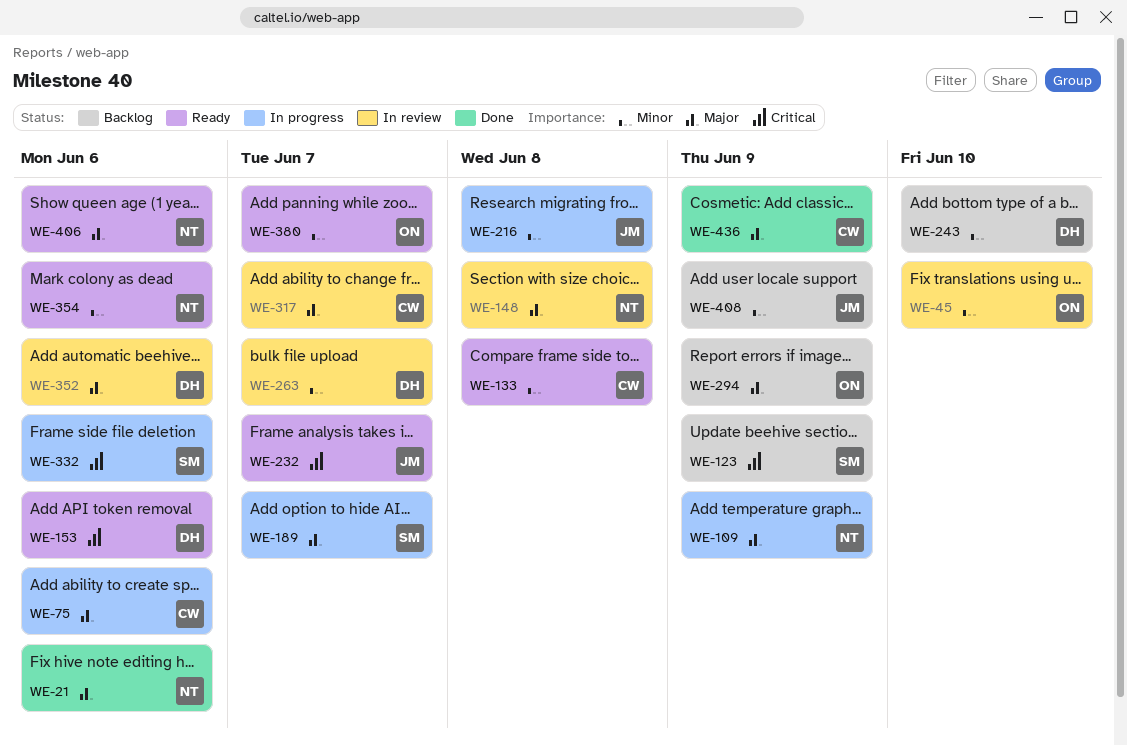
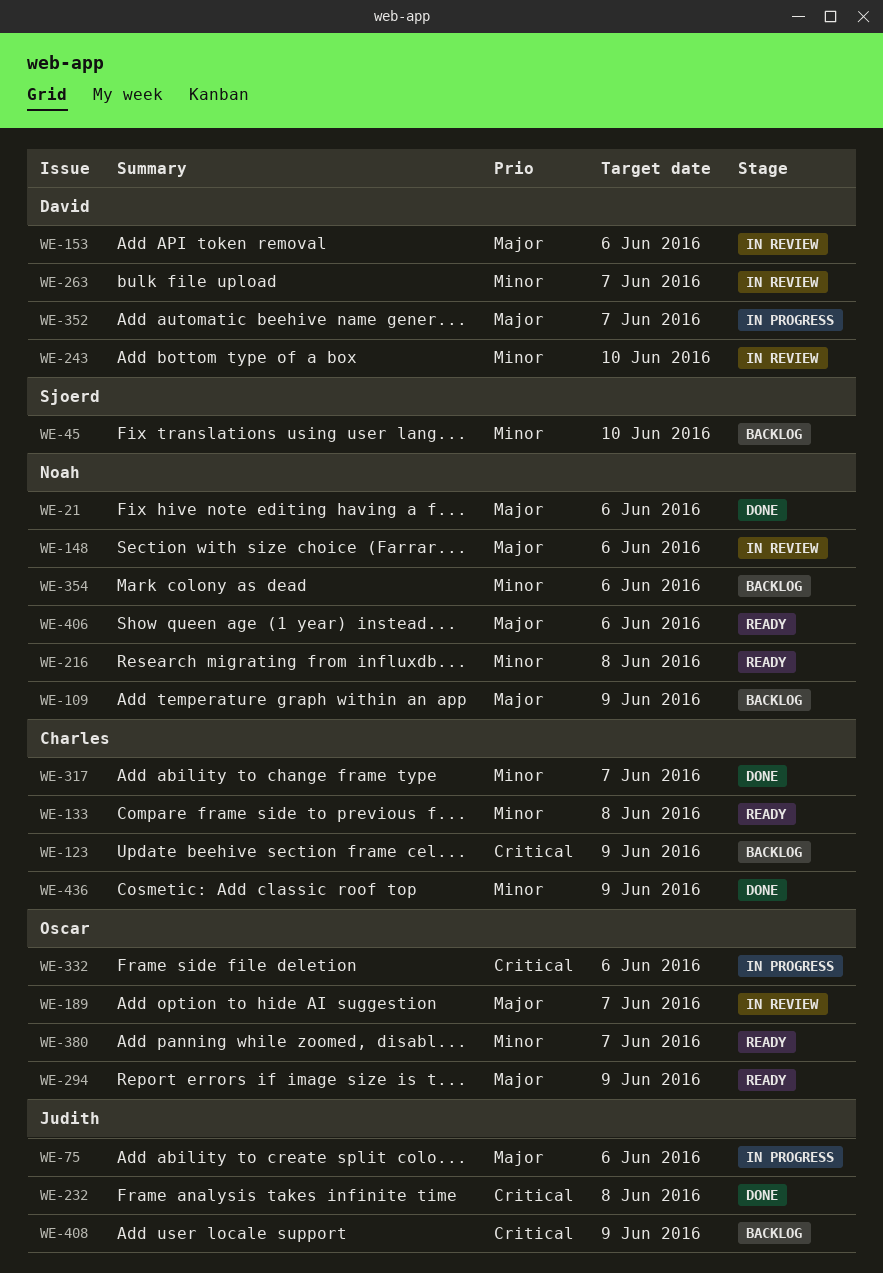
WE-45, status: In review -> Backlog
WE-45, owner: Oscar -> Sjoerd
WE-75, owner: Charles -> Judith
WE-109, status: In progress -> Backlog
WE-123, owner: Sjoerd -> Charles
WE-148, due: Jun 8 -> Jun 6
WE-153, status: Ready -> In review
WE-153, priority: Critical -> Major
WE-189, status: In progress -> In review
WE-189, owner: Sjoerd -> Oscar
WE-216, status: In progress -> Ready
WE-216, owner: Judith -> Noah
WE-232, status: Ready -> Done
WE-232, due: Jun 7 -> Jun 8
WE-243, status: Backlog -> In review
WE-294, status: Backlog -> Ready
WE-317, status: In review -> Done
WE-317, priority: Major -> Minor
WE-332, owner: Sjoerd -> Oscar
WE-352, status: In review -> In progress
WE-352, due: Jun 6 -> Jun 7
WE-354, status: Ready -> Backlog
WE-408, priority: Minor -> Critical
WE-436, priority: Major -> Minor

